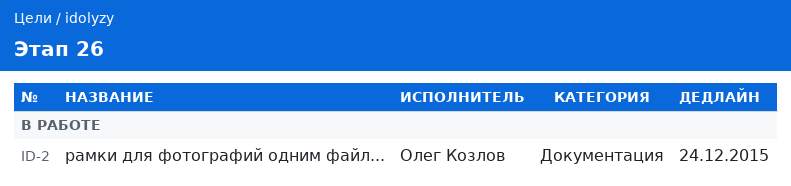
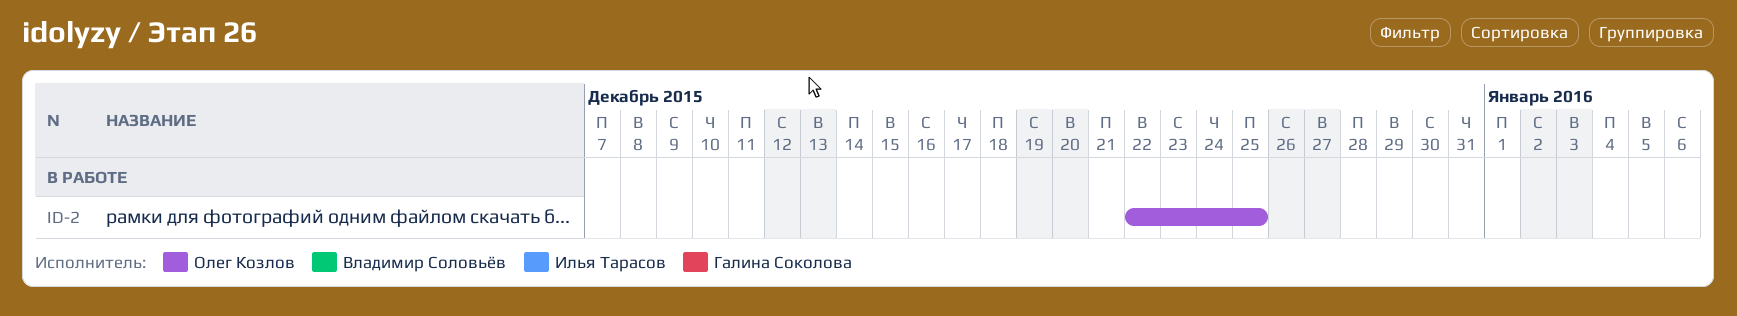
ID-2, due: Dec 24 -> Dec 25

